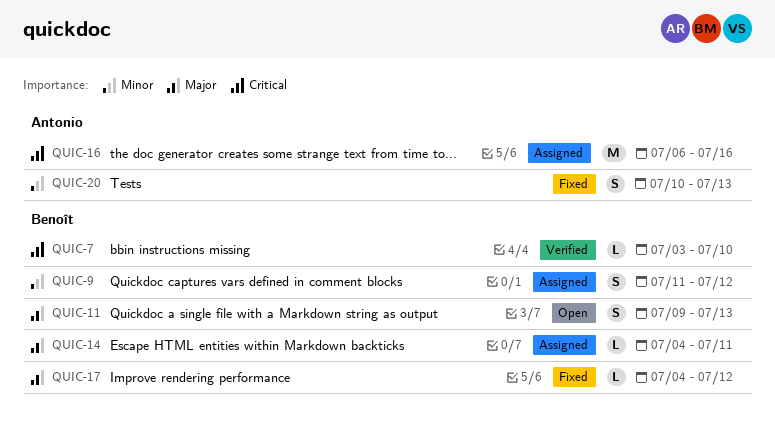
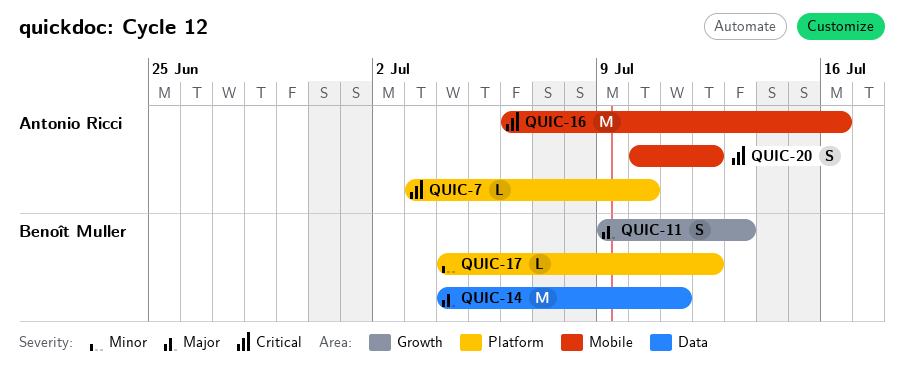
QUIC-7, owner: Benoît Muller -> Antonio Ricci
QUIC-9: present -> none
QUIC-14, estimate: L -> M
QUIC-17, priority: Major -> Minor
QUIC-20, priority: Minor -> Critical
QUIC-20, due: Jul 13 -> Jul 12

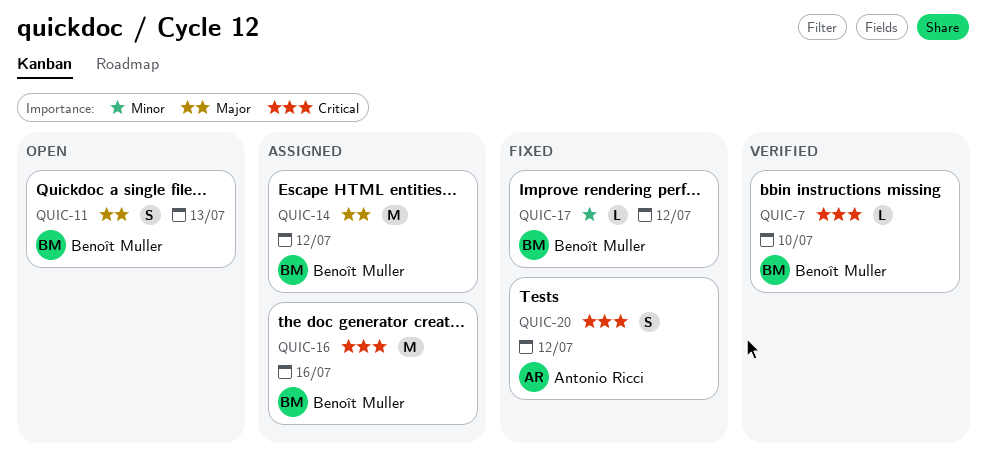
QUIC-7, owner: Antonio Ricci -> Benoît Muller
QUIC-14, due: Jul 11 -> Jul 12
QUIC-16, owner: Antonio Ricci -> Benoît Muller

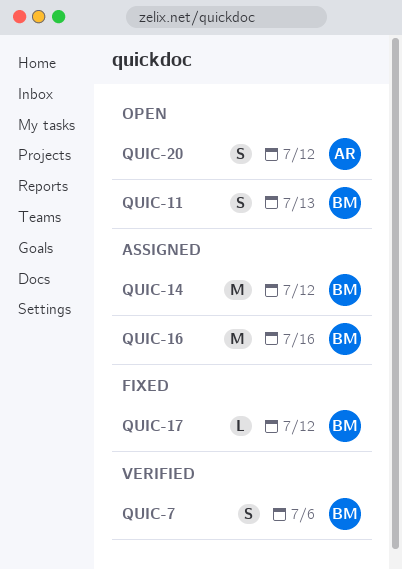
QUIC-7, estimate: L -> S
QUIC-7, due: Jul 10 -> Jul 6
QUIC-20, status: Fixed -> Open

